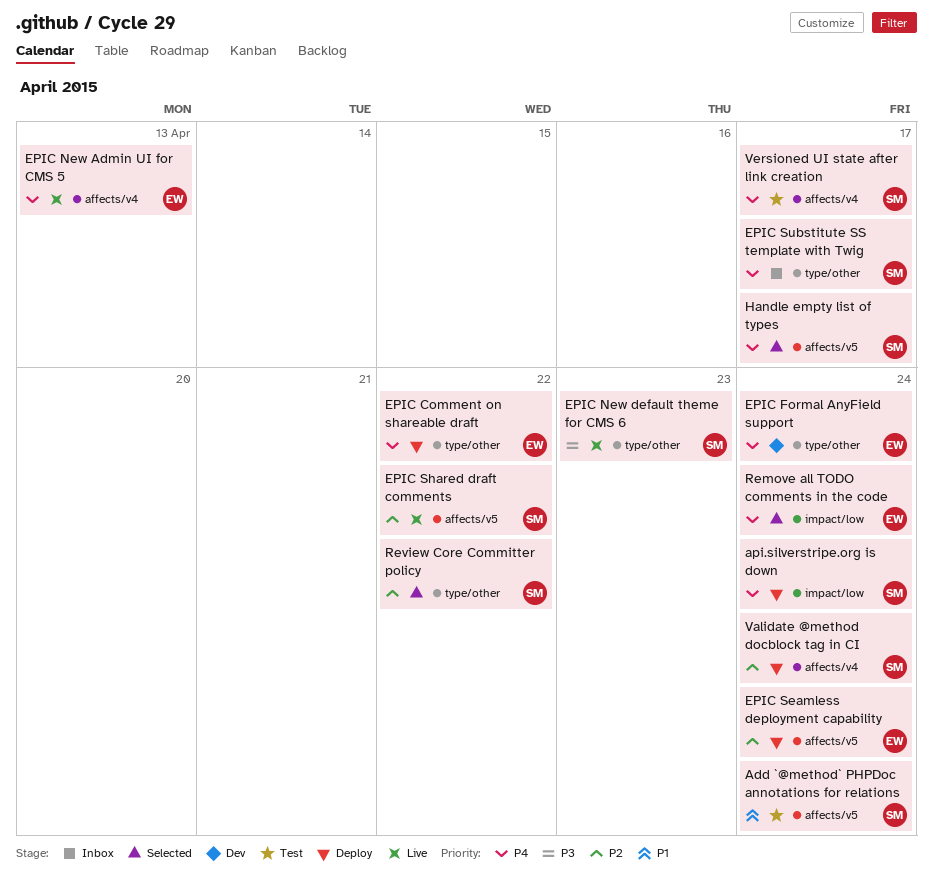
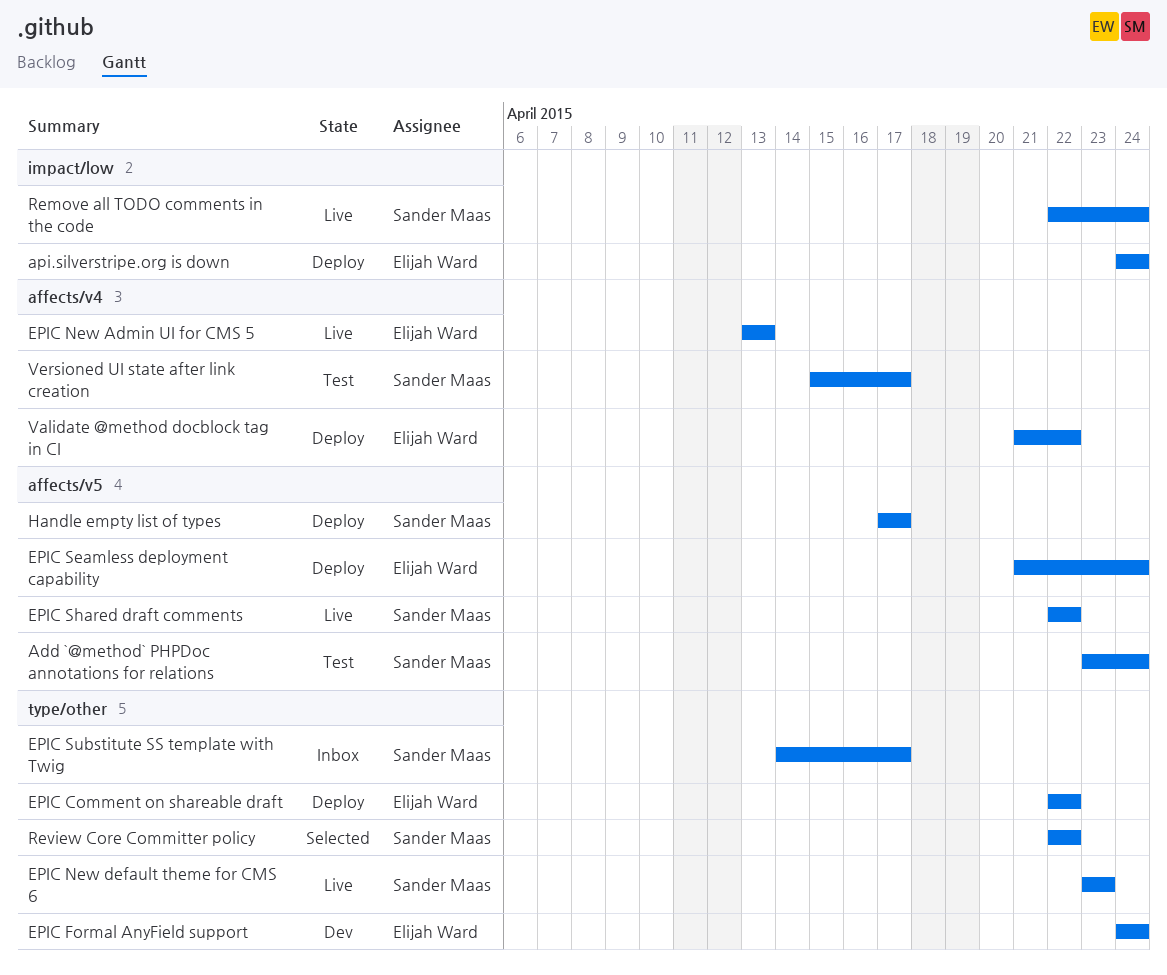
api.silverstripe.org is down, owner: Sander Maas -> Elijah Ward
Handle empty list of types, status: Selected -> Deploy
Remove all TODO comments in the code, status: Selected -> Live
Remove all TODO comments in the code, owner: Elijah Ward -> Sander Maas
Validate @method docblock tag in CI, owner: Sander Maas -> Elijah Ward
Validate @method docblock tag in CI, due: Apr 24 -> Apr 22

